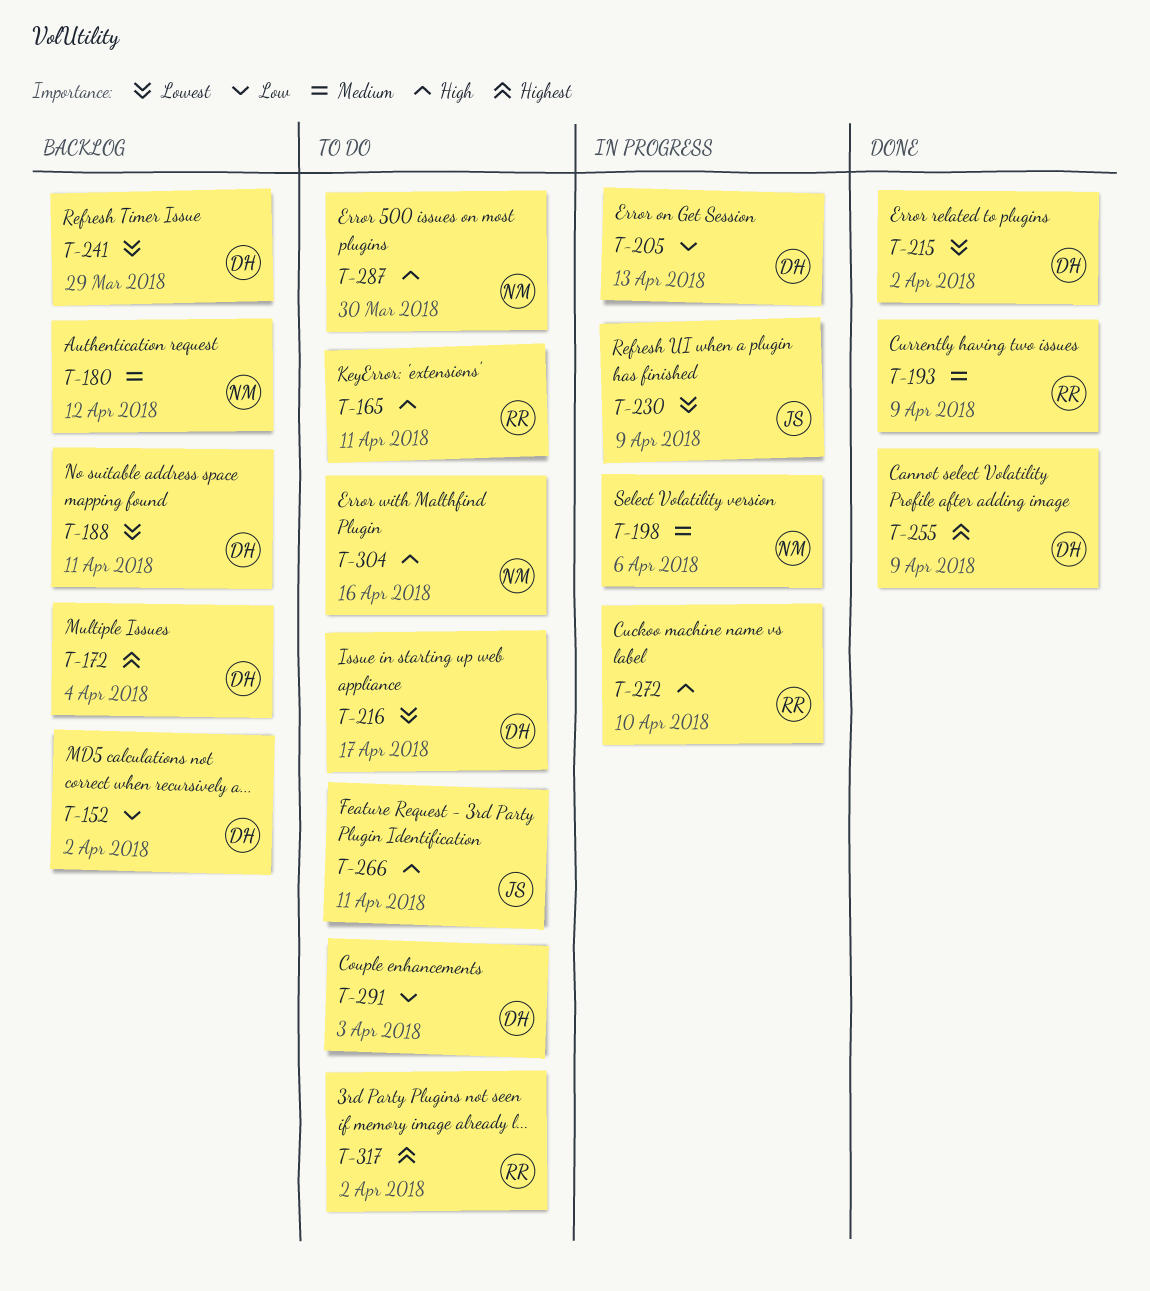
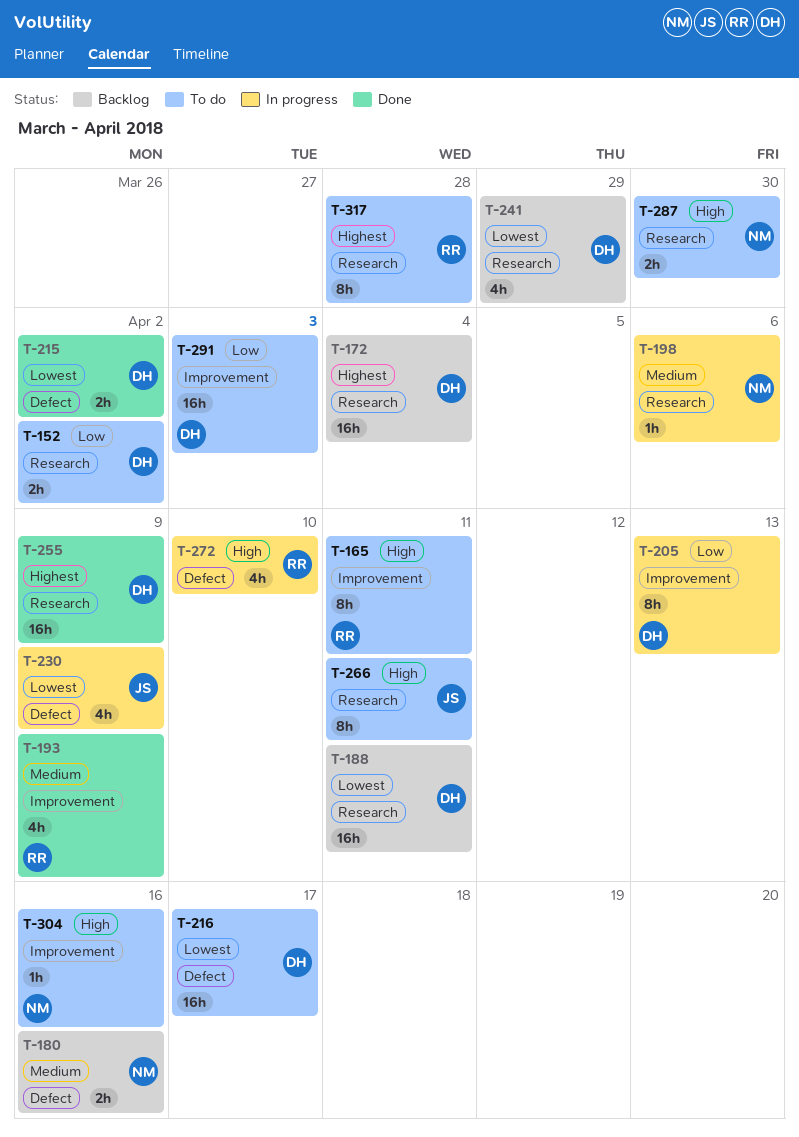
T-152, status: Backlog -> To do
T-180, due: Apr 12 -> Apr 16
T-317, due: Apr 2 -> Mar 28

